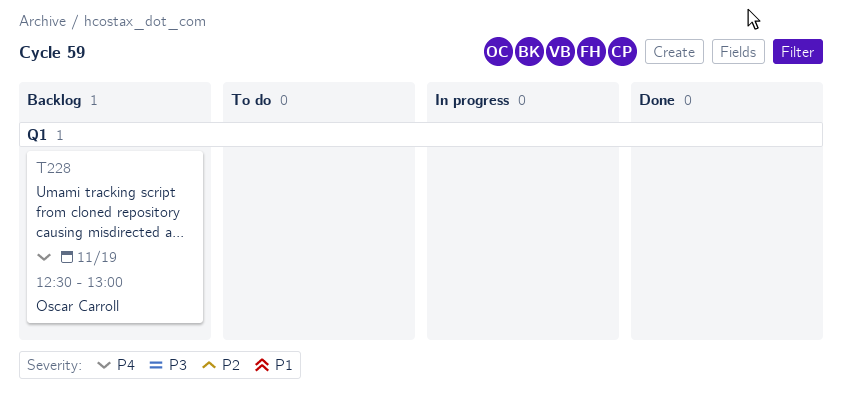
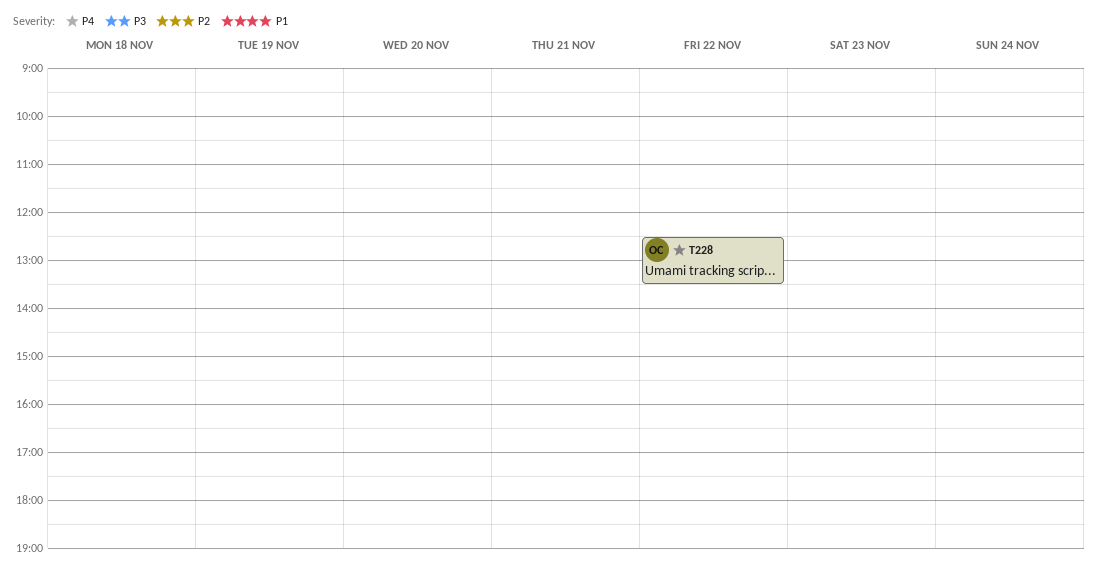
T228, day: Nov 19 -> Nov 22
T228, ends: 13:00 -> 13:30

